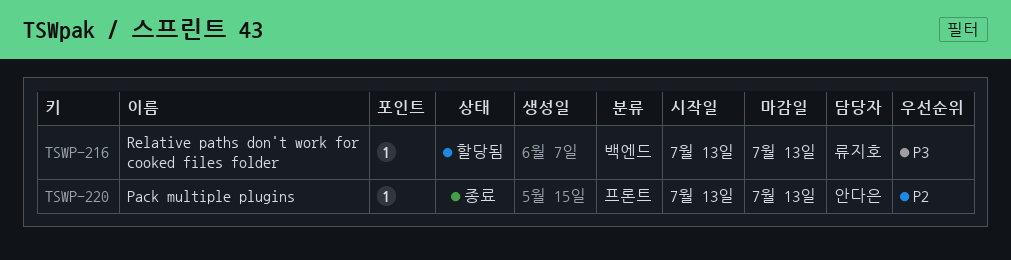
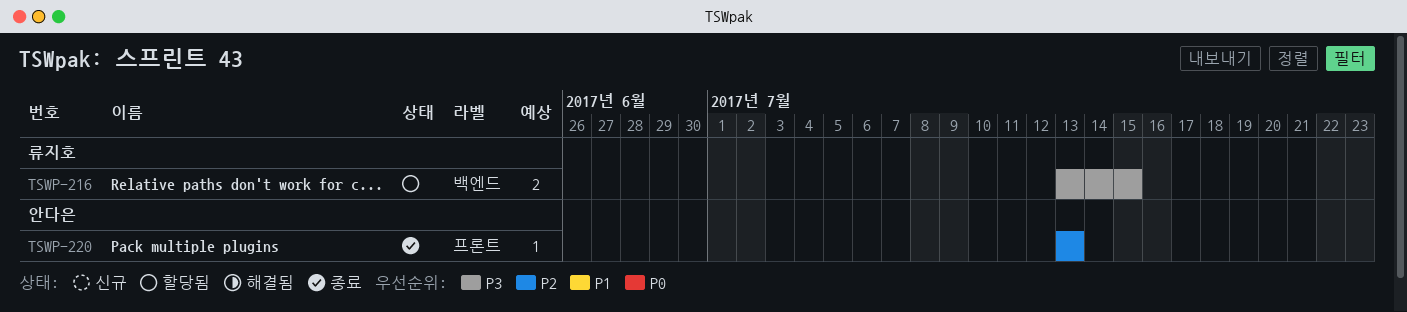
TSWP-216, estimate: 1 -> 2
TSWP-216, due: Jul 13 -> Jul 15

